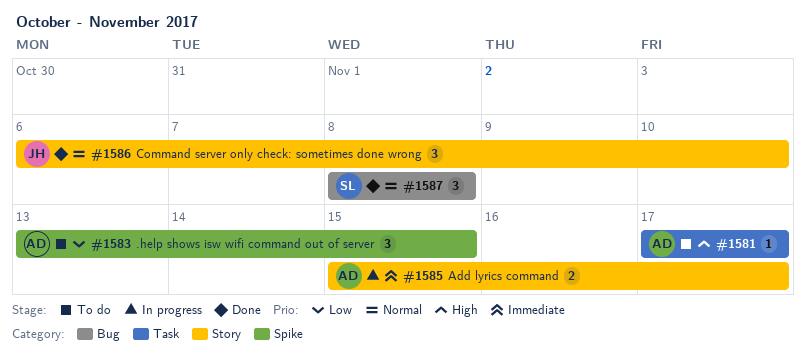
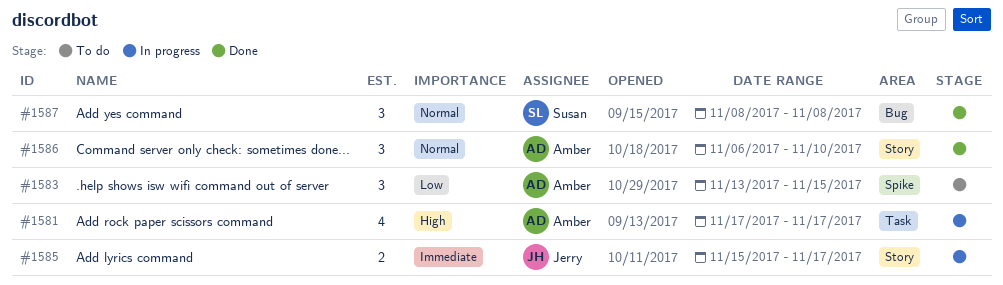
#1581, status: To do -> In progress
#1581, estimate: 1 -> 4
#1585, owner: Amber -> Jerry
#1586, owner: Jerry -> Amber

